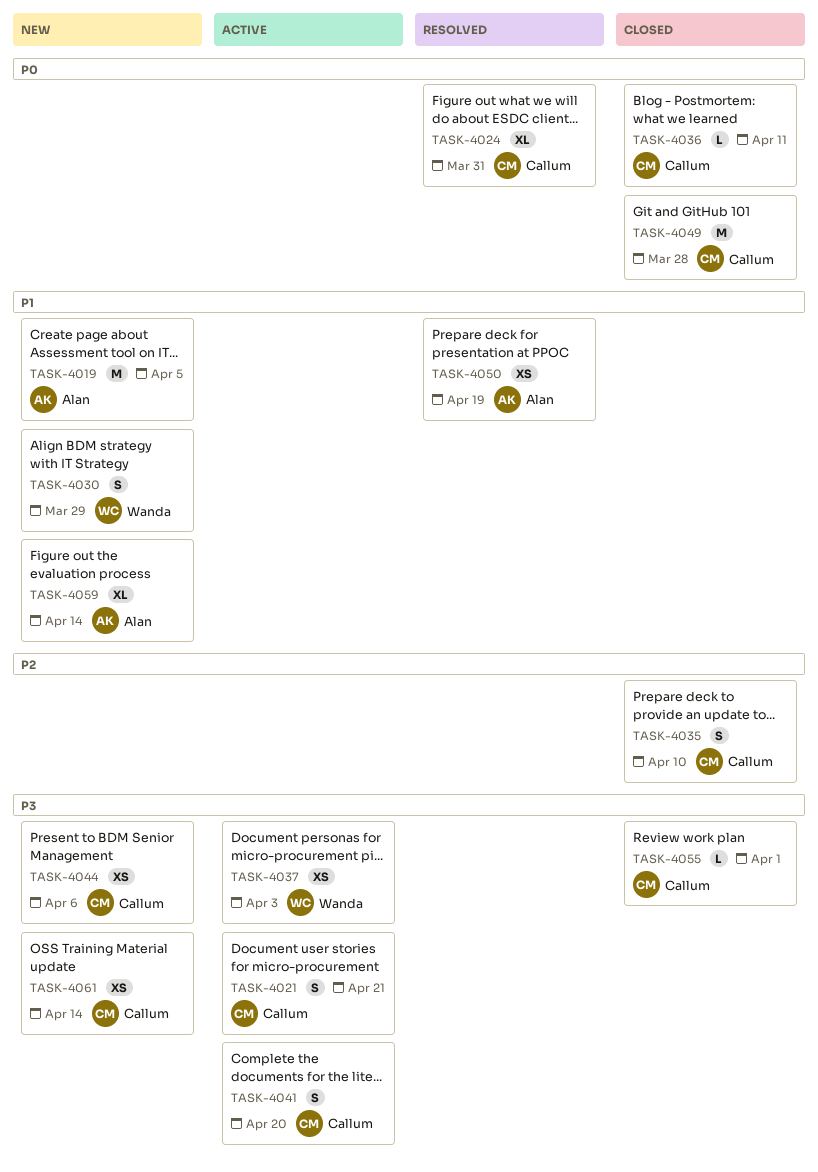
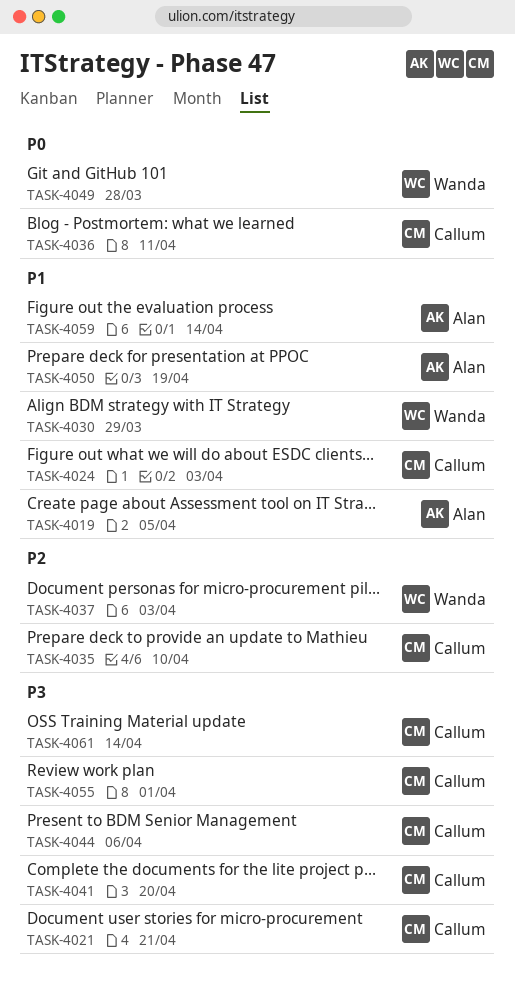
TASK-4024, priority: P0 -> P1
TASK-4024, due: Mar 31 -> Apr 3
TASK-4037, priority: P3 -> P2
TASK-4049, owner: Callum -> Wanda

